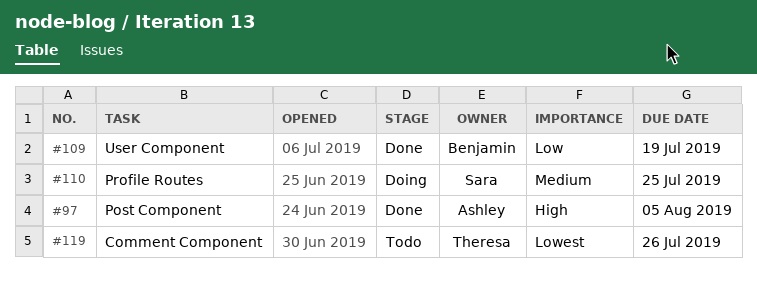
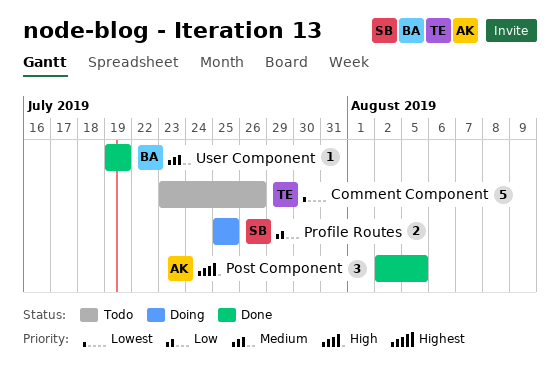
Profile Routes, priority: Medium -> Low
User Component, priority: Low -> Medium

